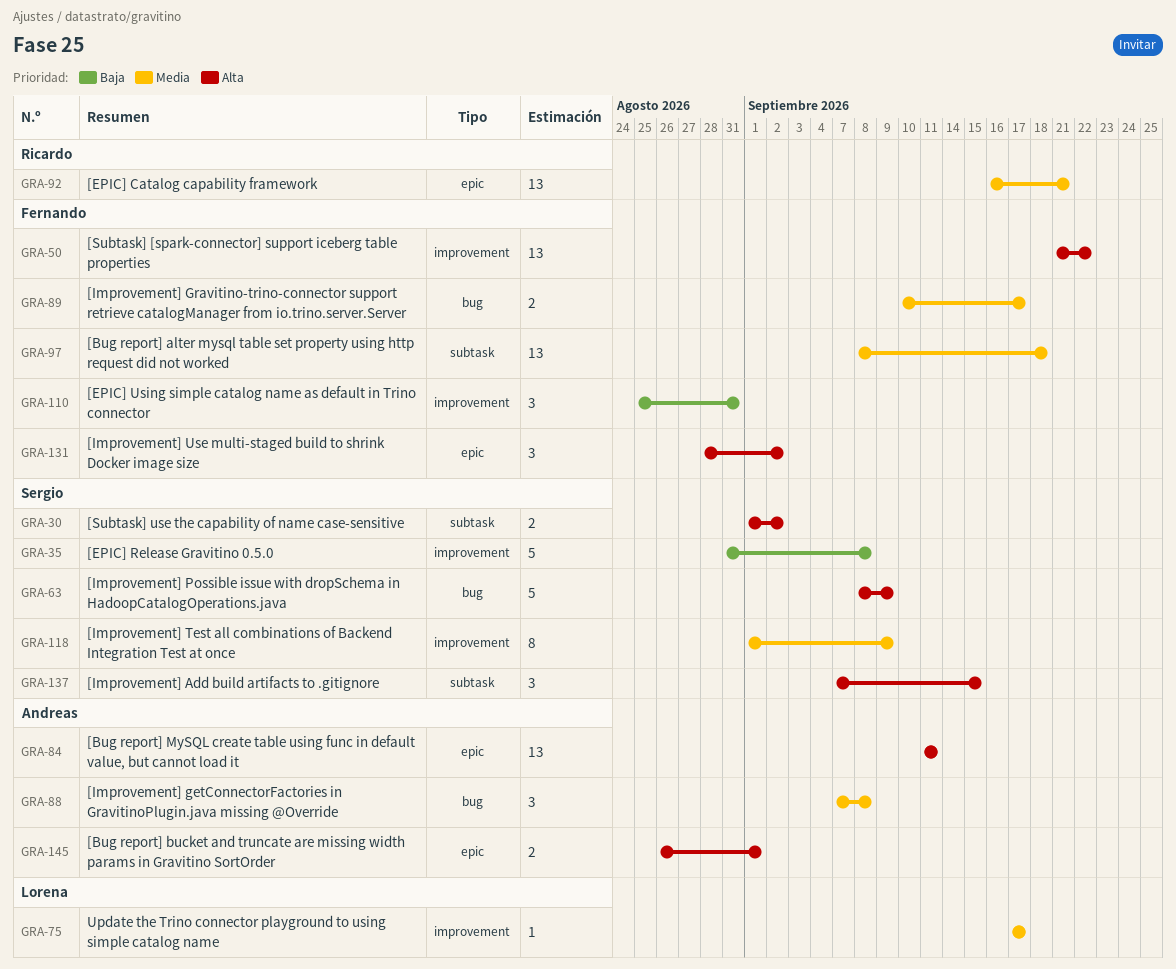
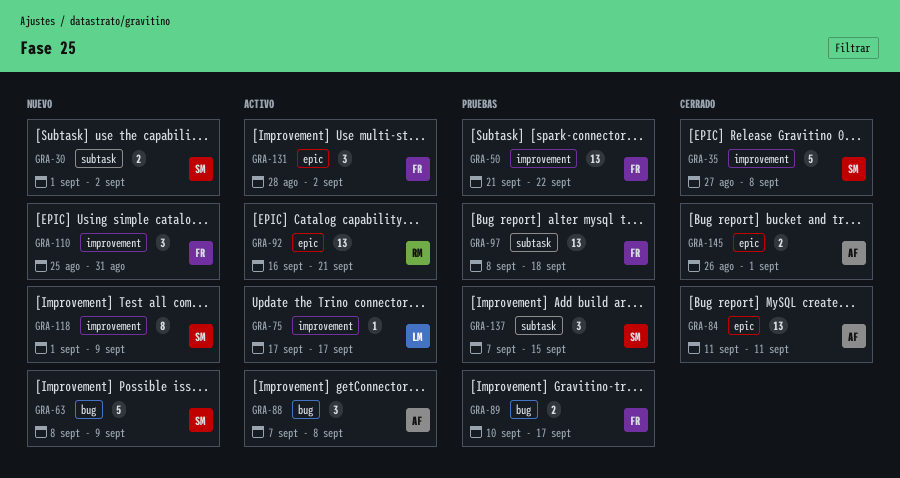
GRA-35, start: Aug 31 -> Aug 27

